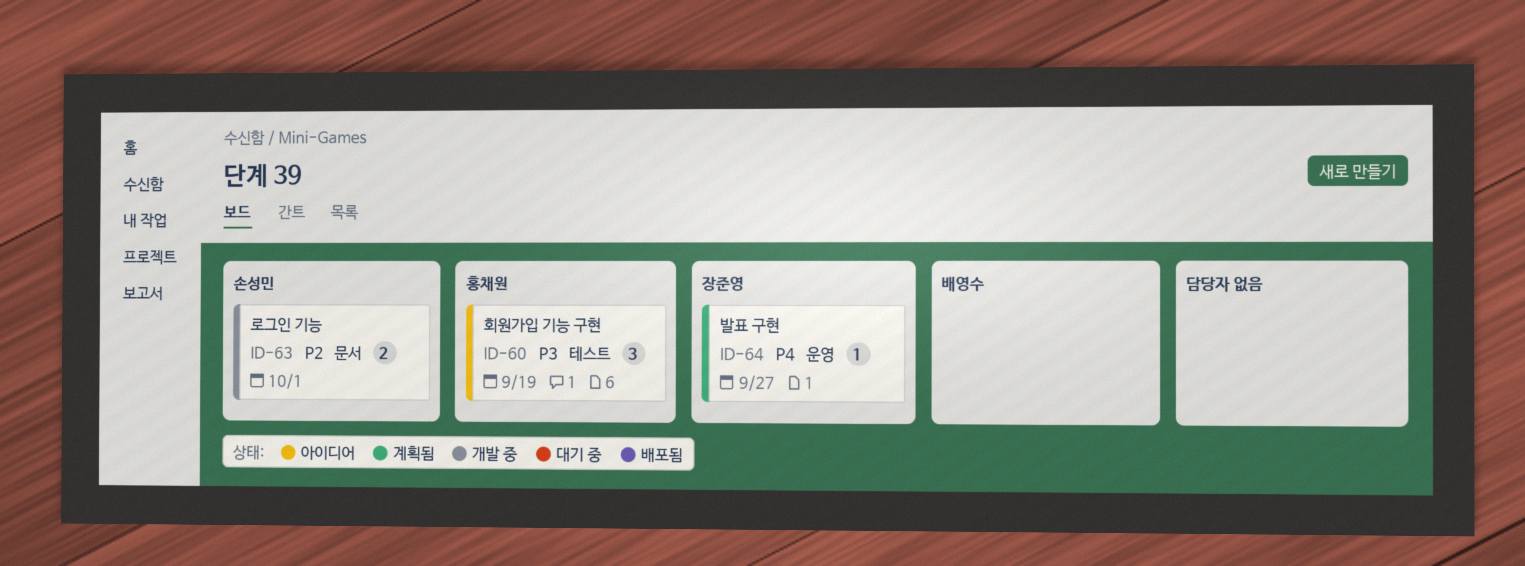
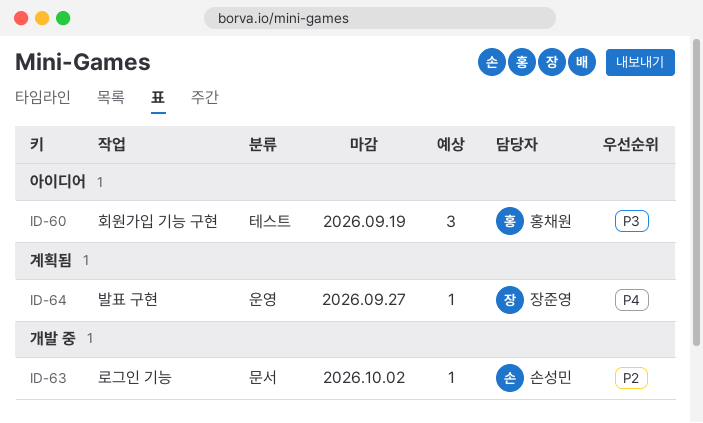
ID-63, estimate: 2 -> 1
ID-63, due: Oct 1 -> Oct 2

